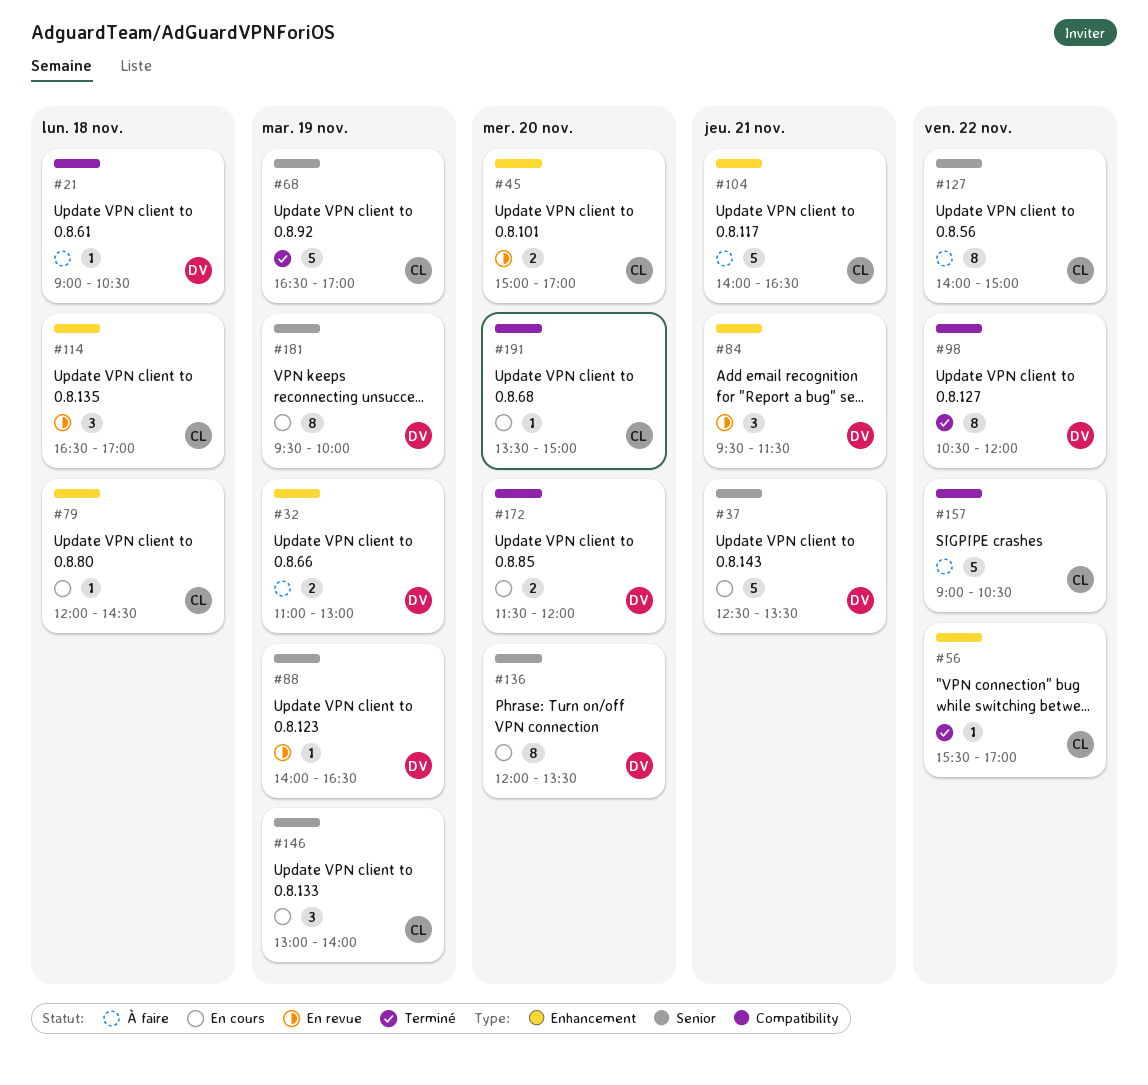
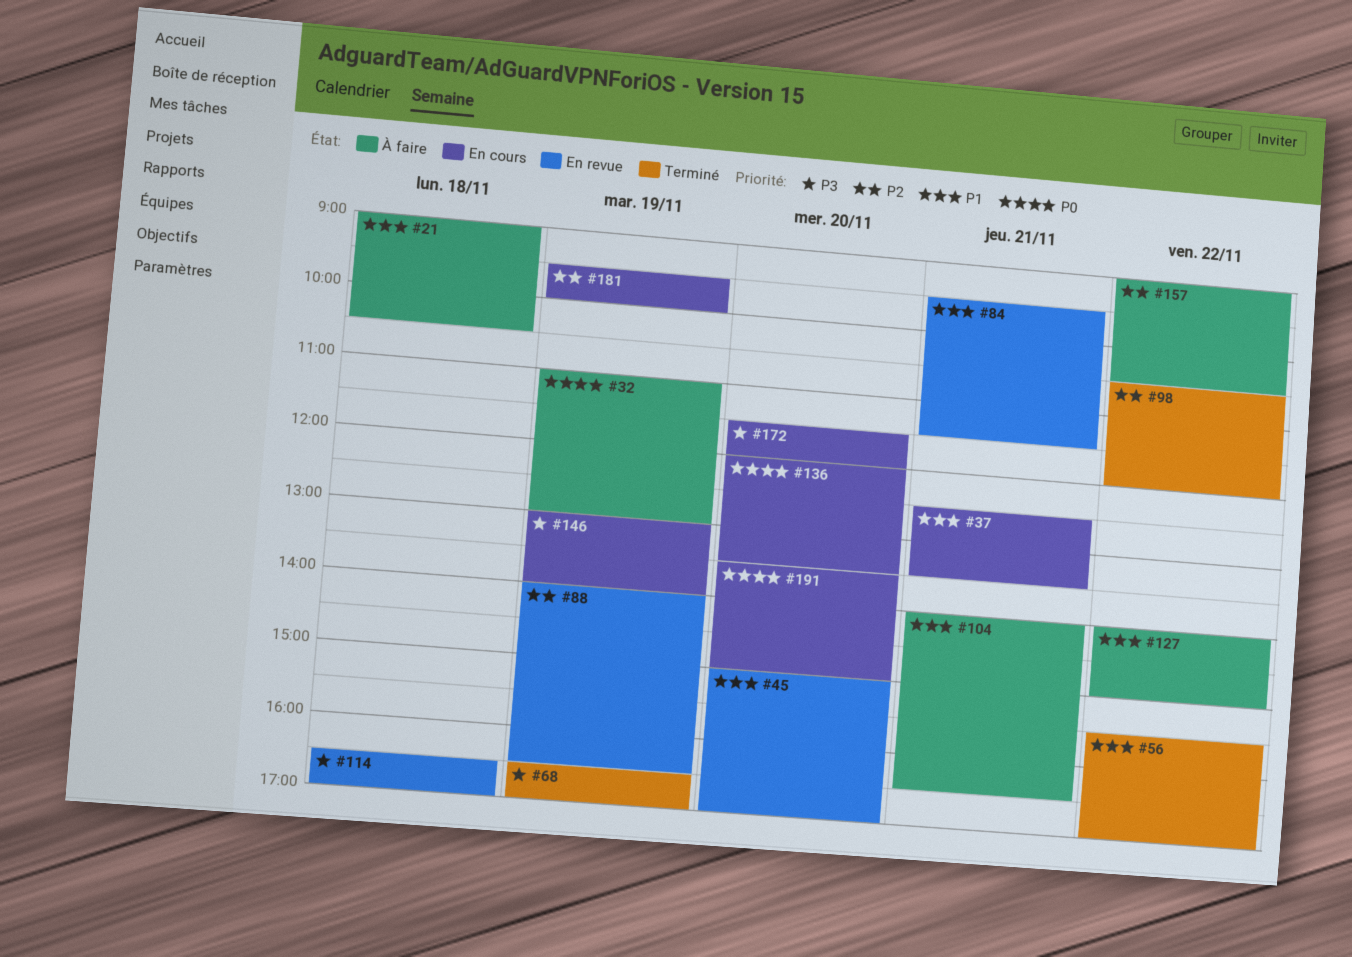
#79: present -> none

